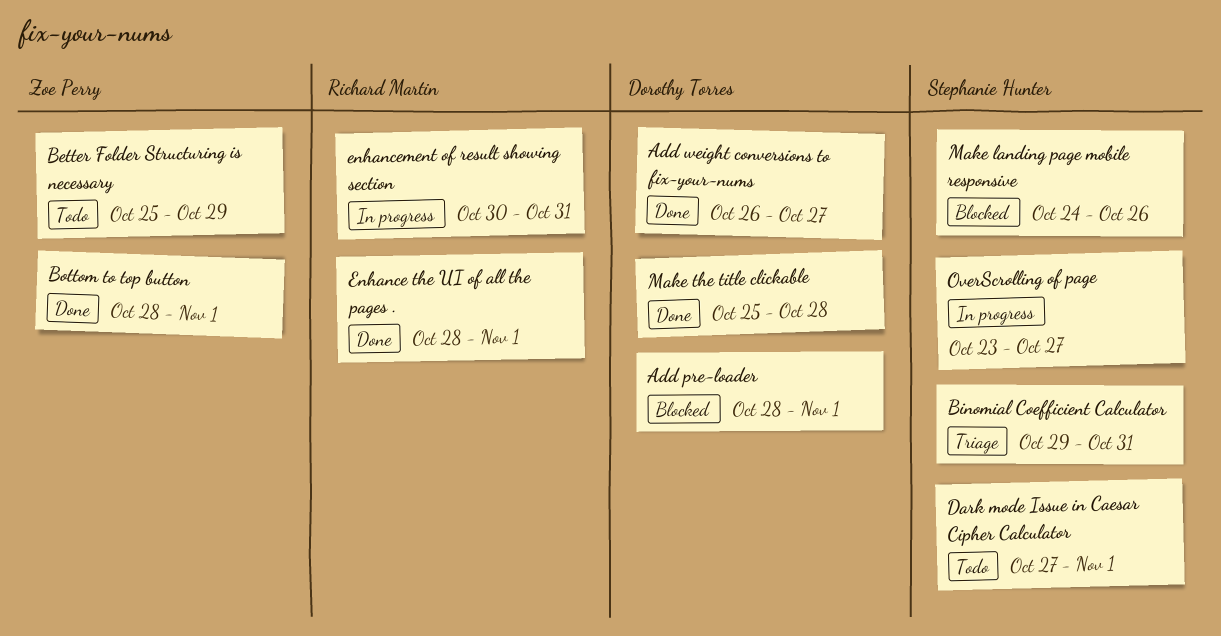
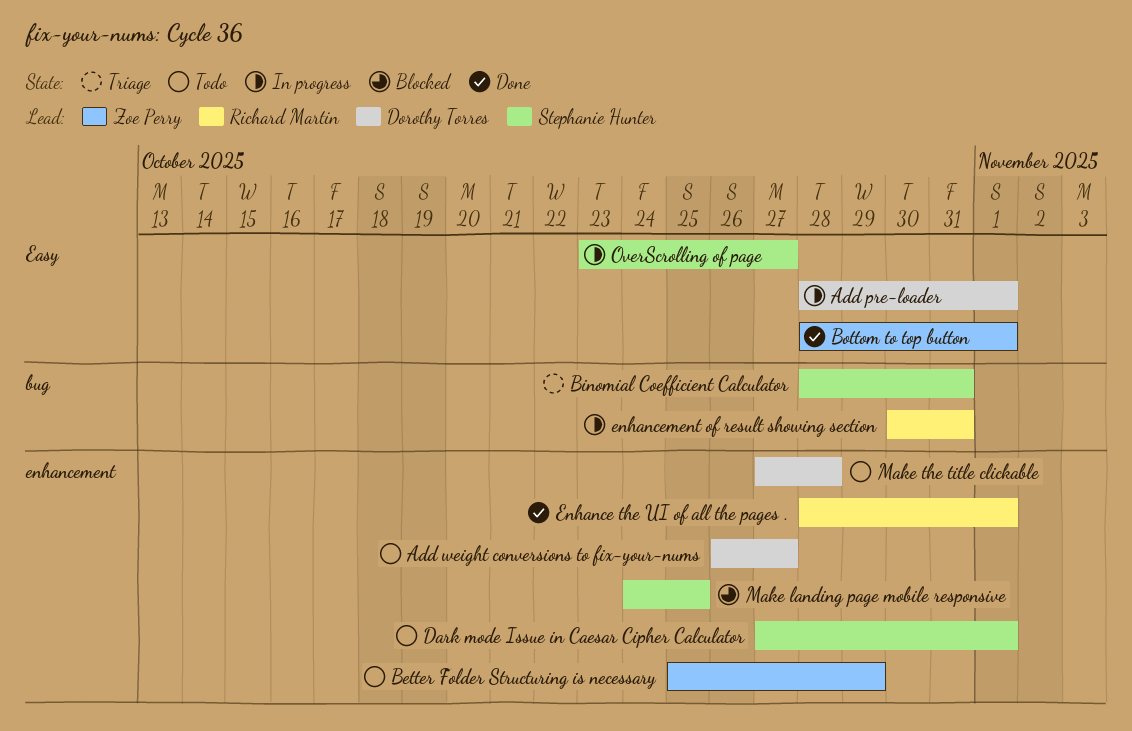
Add pre-loader, status: Blocked -> In progress
Add weight conversions to fix-your-nums, status: Done -> Todo
Binomial Coefficient Calculator, start: Oct 29 -> Oct 28
Make landing page mobile responsive, due: Oct 26 -> Oct 25
Make the title clickable, status: Done -> Todo
Make the title clickable, start: Oct 25 -> Oct 27

